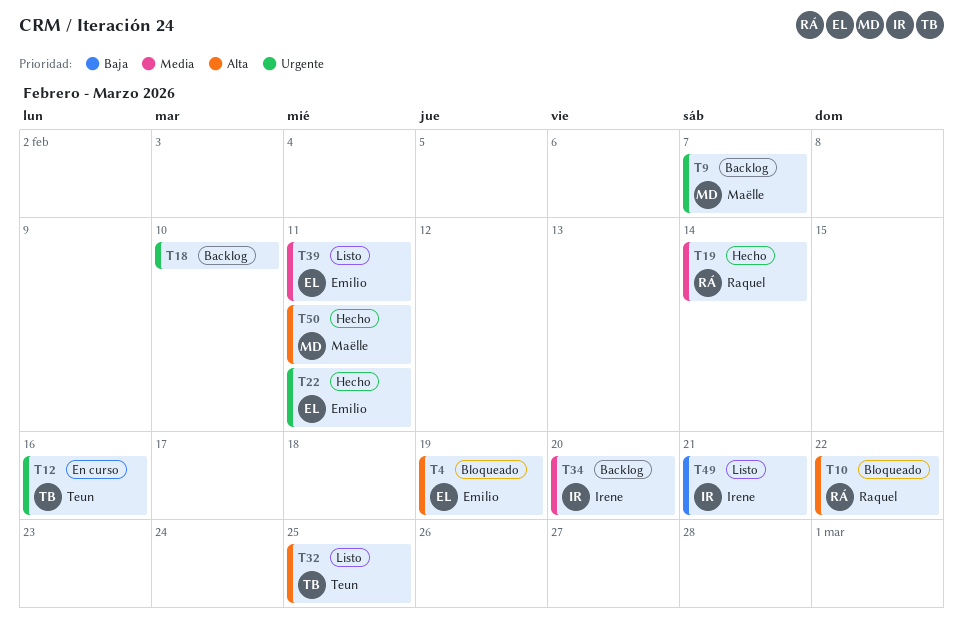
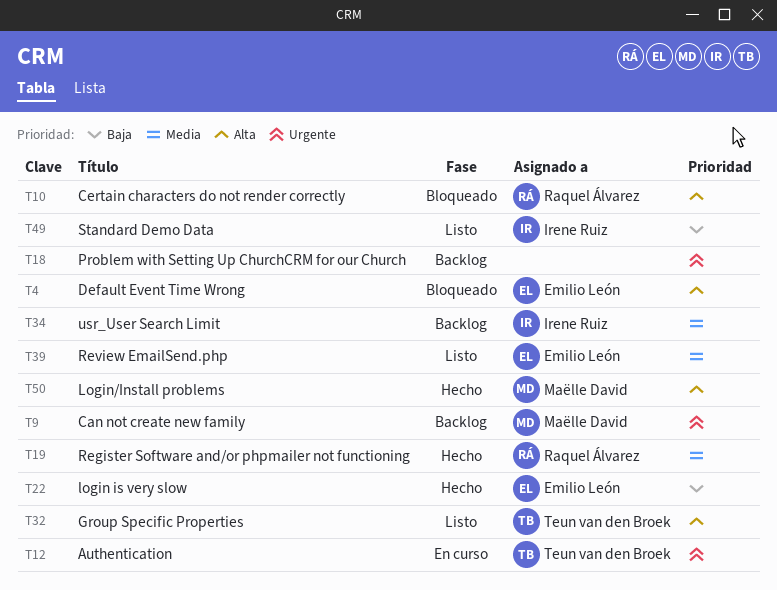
T22, priority: Urgente -> Baja

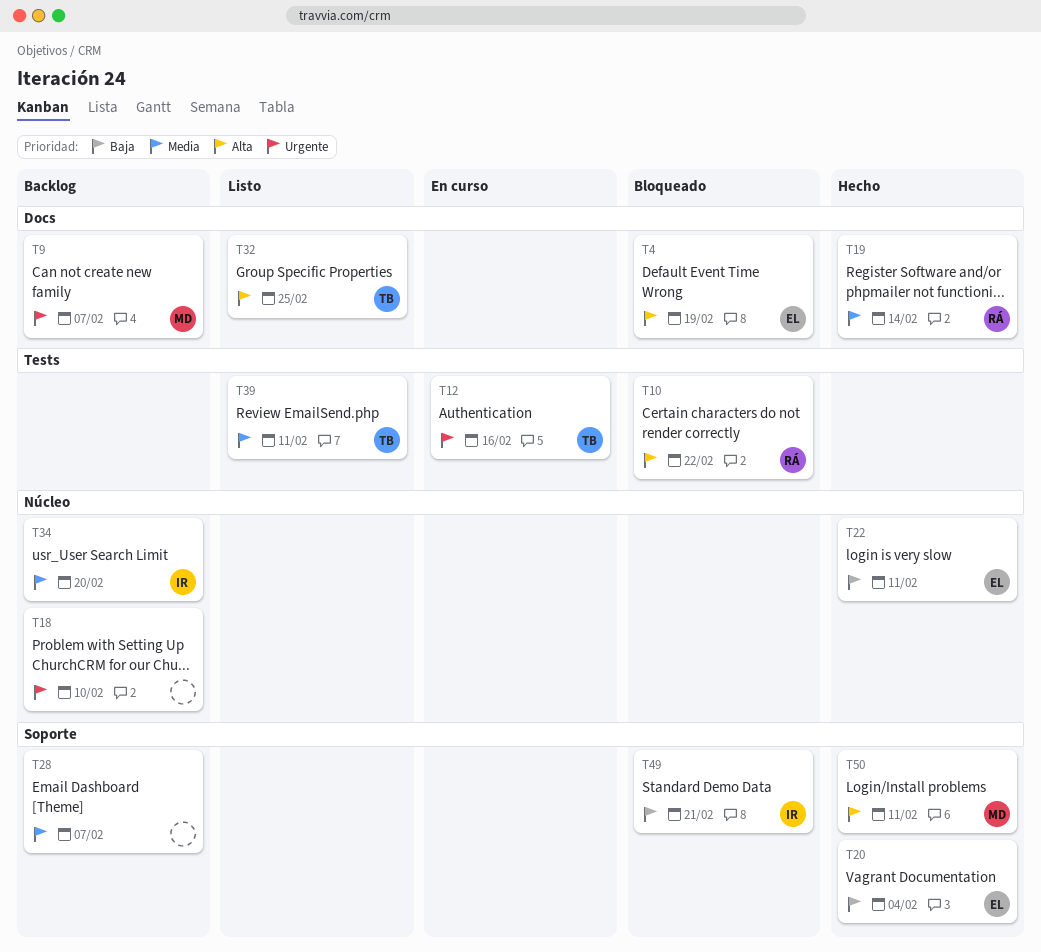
T20: none -> present
T28: none -> present
T39, owner: Emilio León -> Teun van den Broek
T49, status: Listo -> Bloqueado

